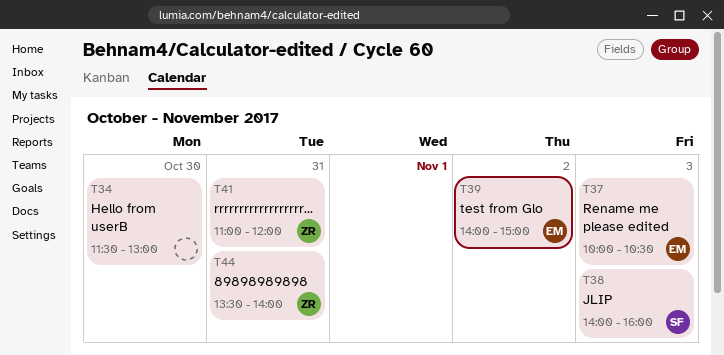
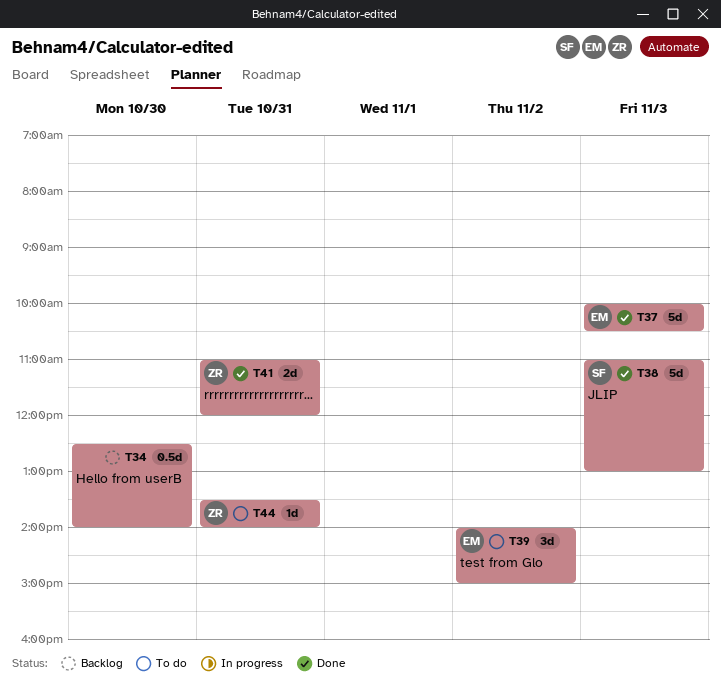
T34, begins: 11:30 -> 12:30
T34, ends: 13:00 -> 14:00
T38, begins: 14:00 -> 11:00
T38, ends: 16:00 -> 13:00

